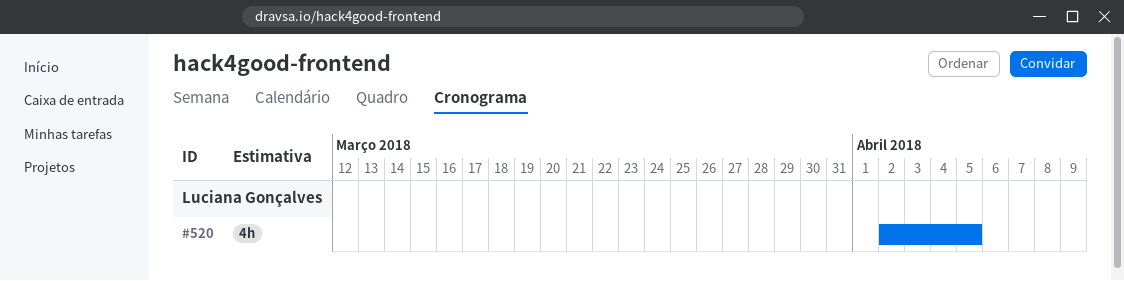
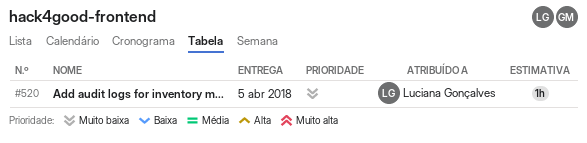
#520, estimate: 4h -> 1h

